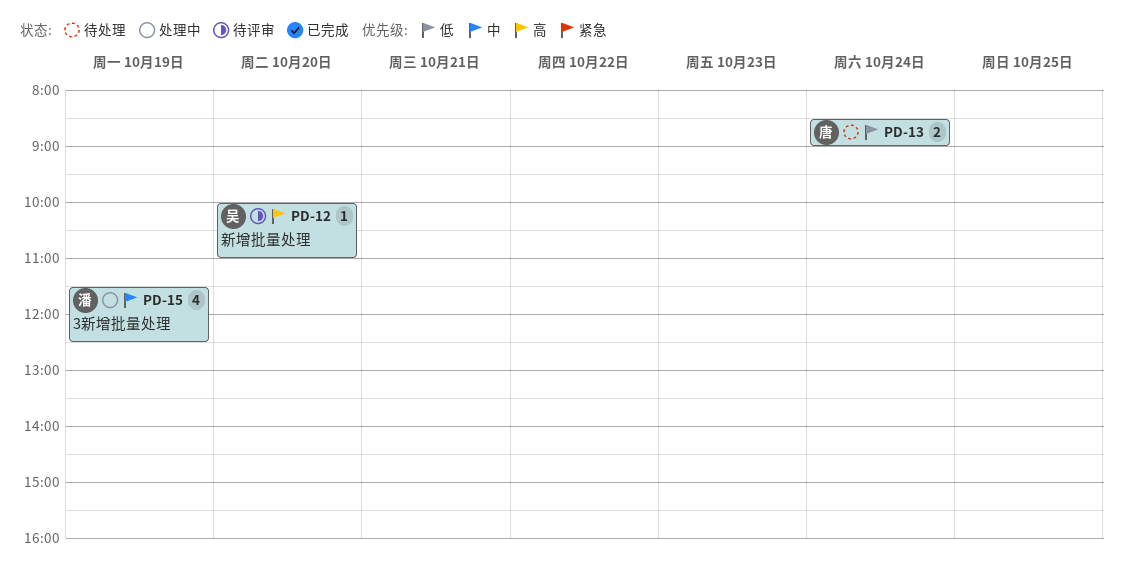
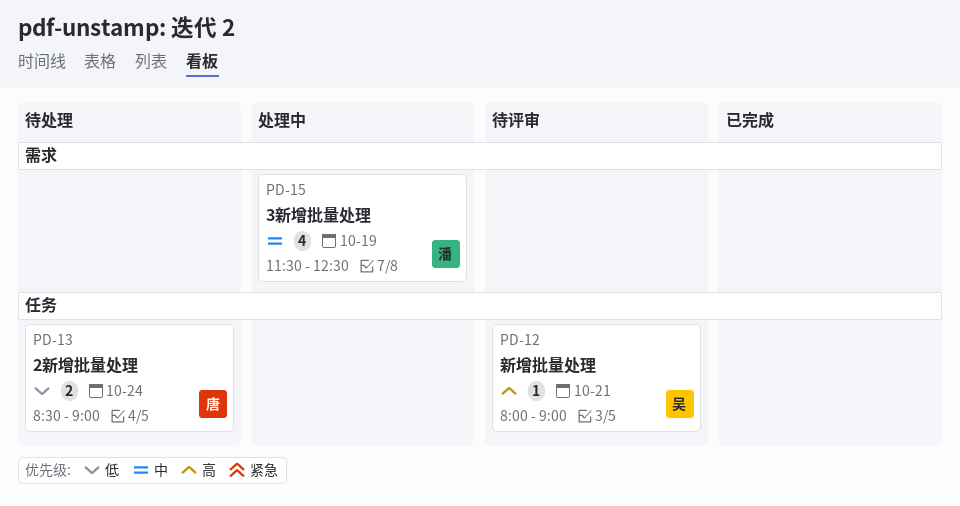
PD-12, day: Oct 20 -> Oct 21
PD-12, begins: 10:00 -> 08:00
PD-12, ends: 11:00 -> 09:00

